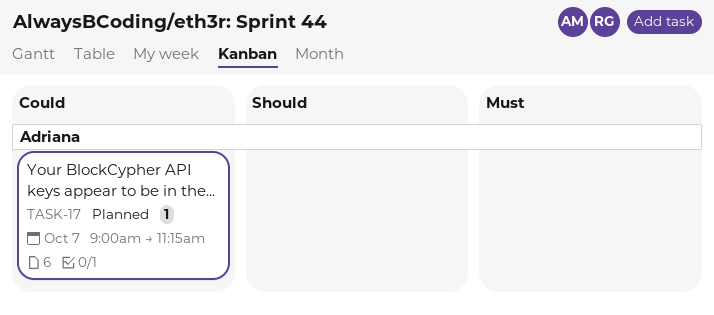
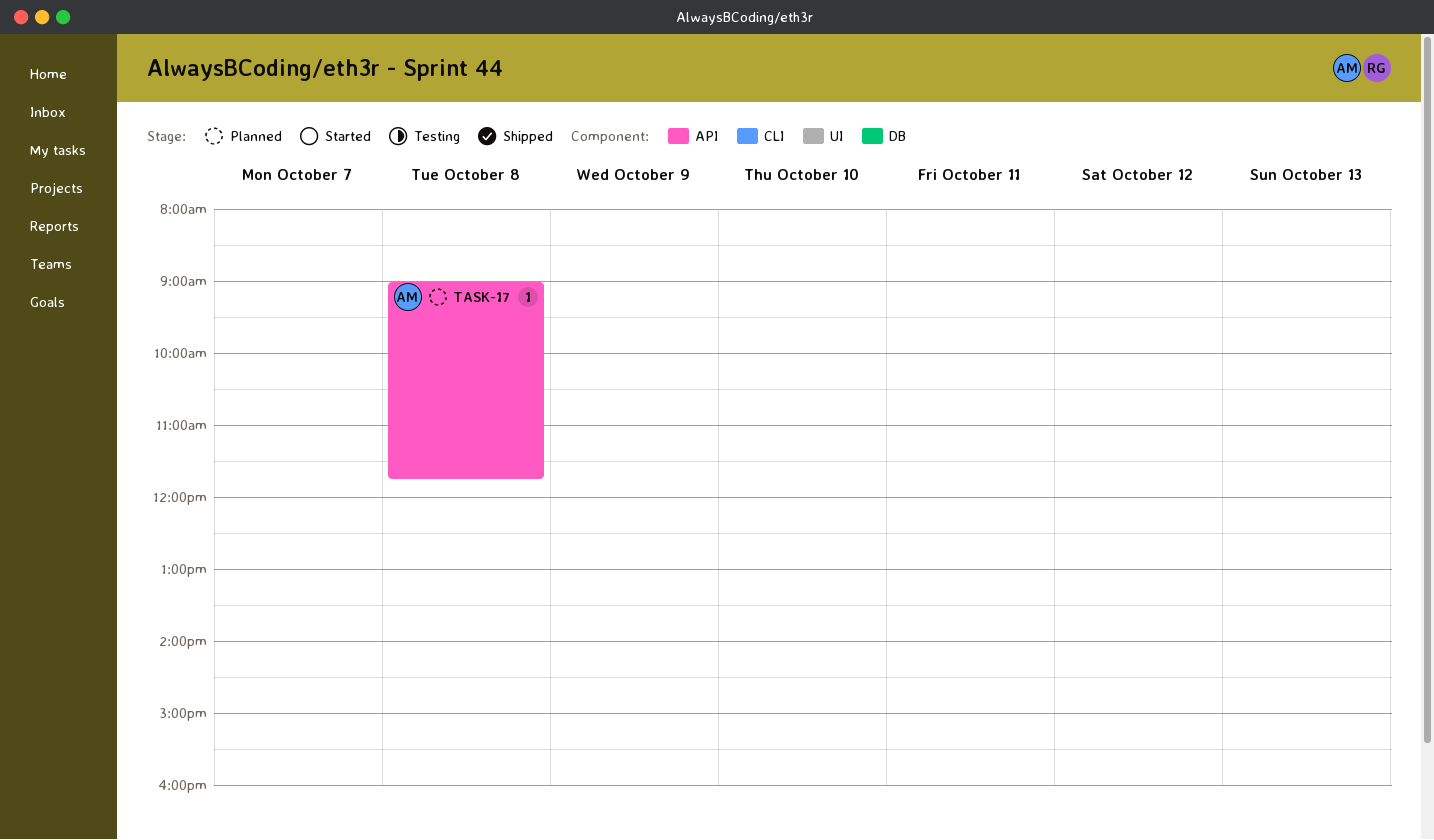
TASK-17, day: Oct 7 -> Oct 8
TASK-17, ends: 11:15 -> 11:45

